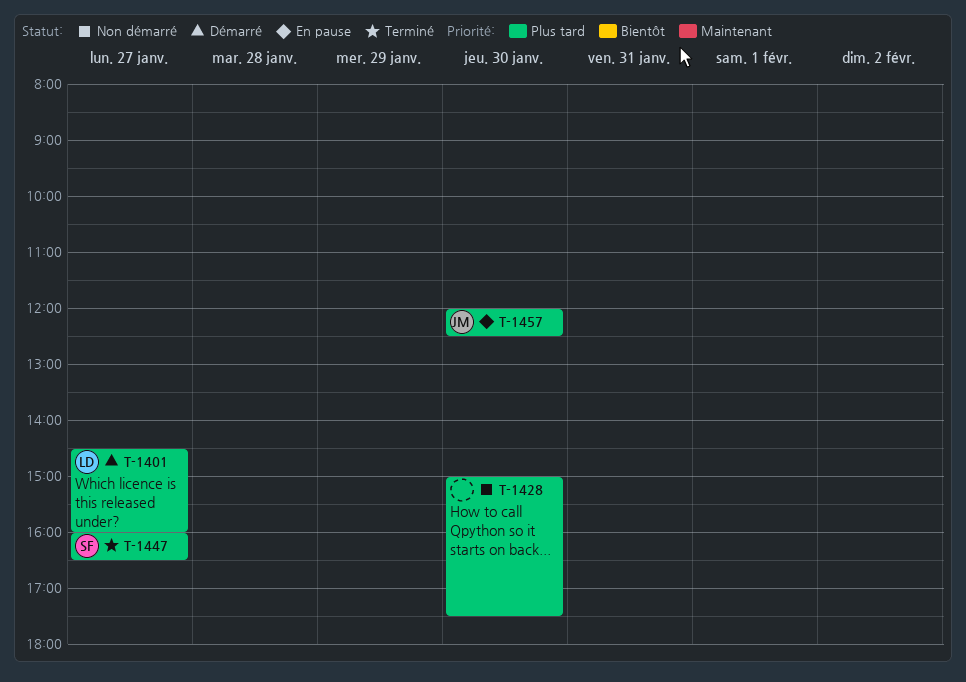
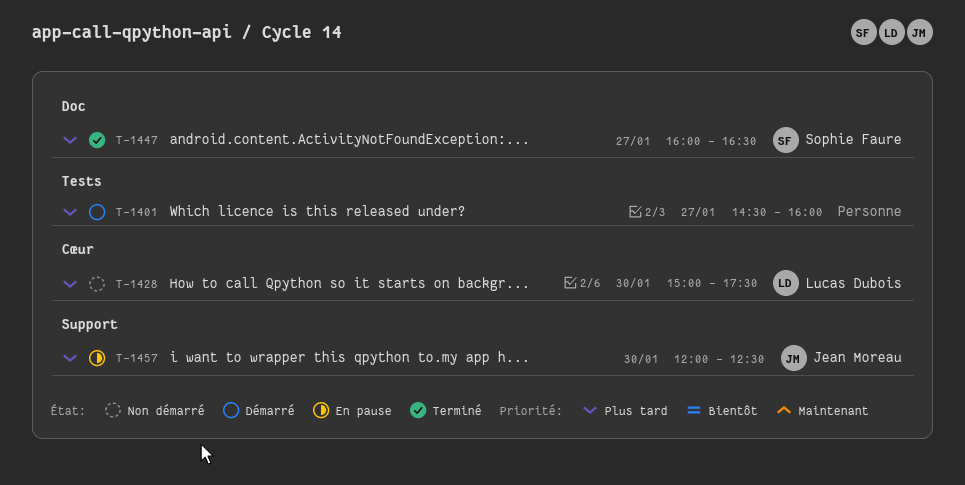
T-1401, owner: Lucas Dubois -> none
T-1428, owner: none -> Lucas Dubois

